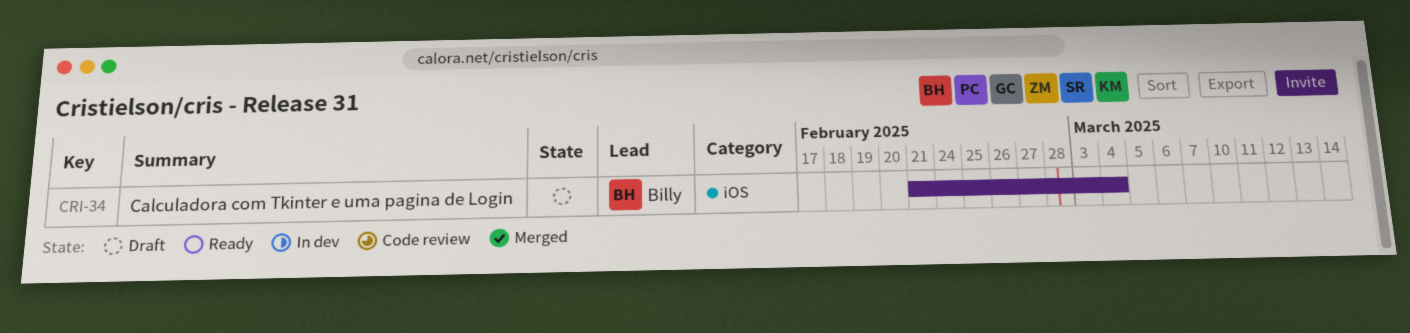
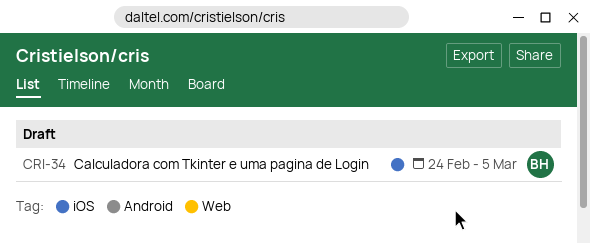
CRI-34, start: Feb 21 -> Feb 24
CRI-34, due: Mar 4 -> Mar 5

